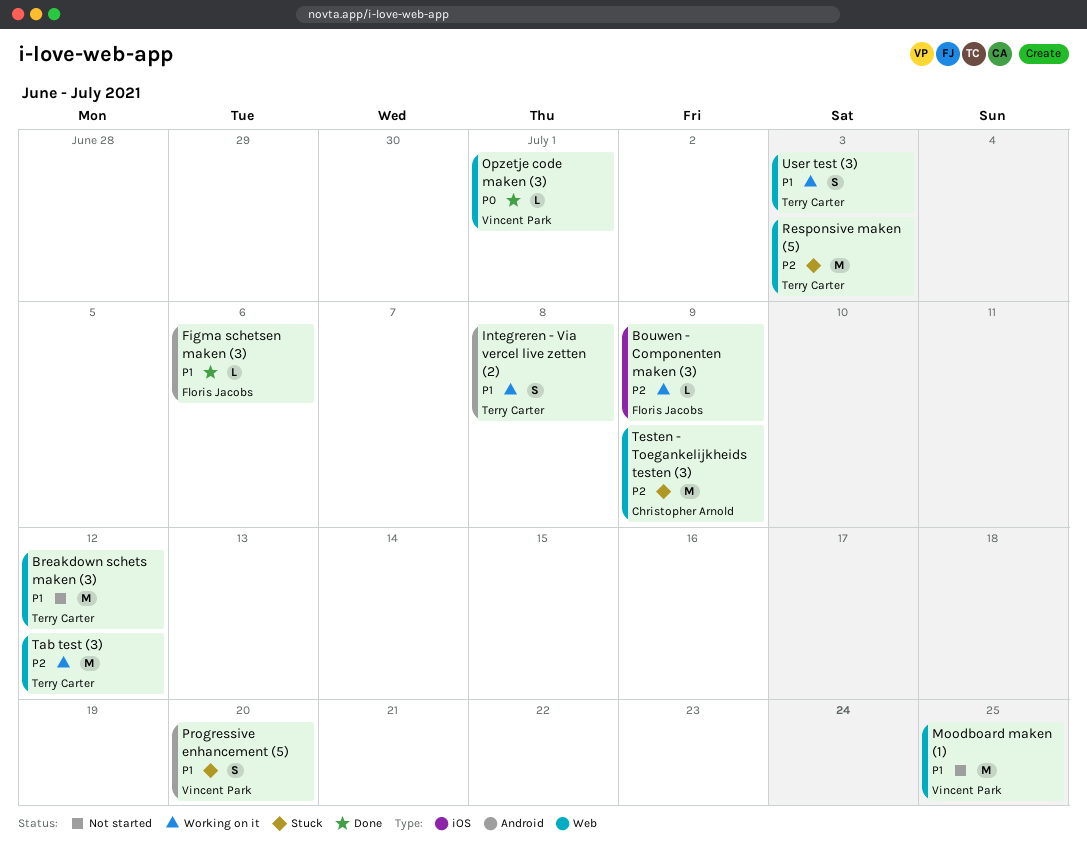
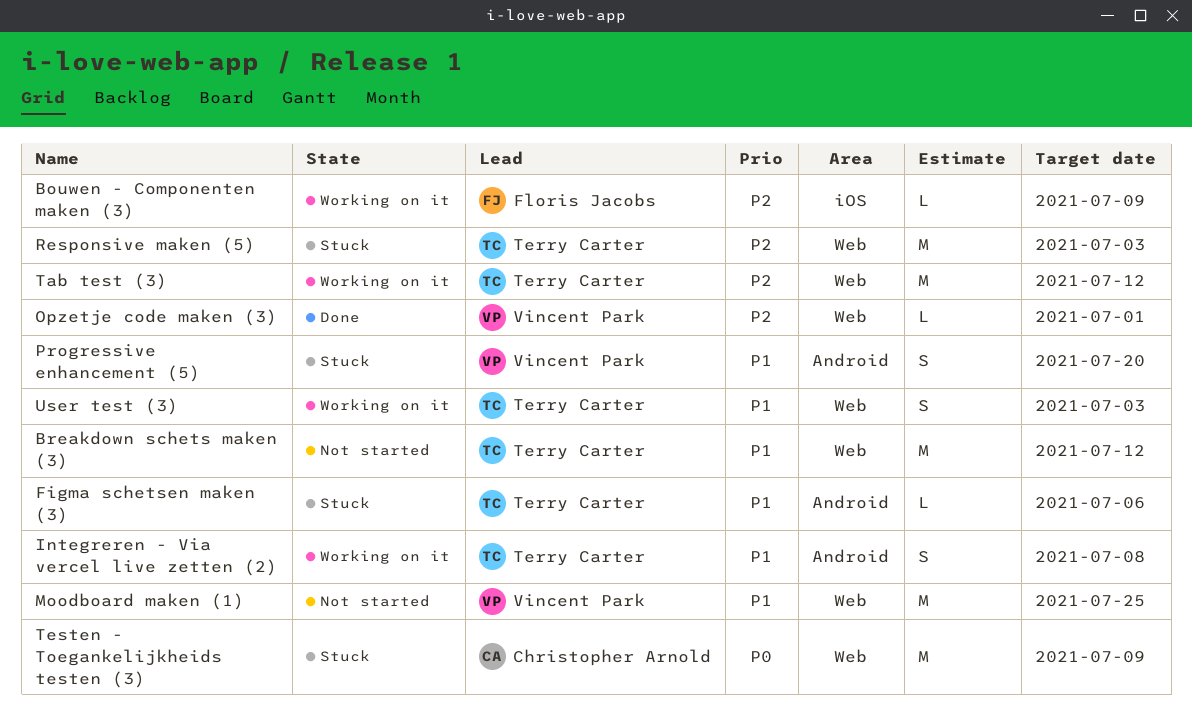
Figma schetsen maken (3), status: Done -> Stuck
Figma schetsen maken (3), owner: Floris Jacobs -> Terry Carter
Opzetje code maken (3), priority: P0 -> P2
Testen - Toegankelijkheids testen (3), priority: P2 -> P0

